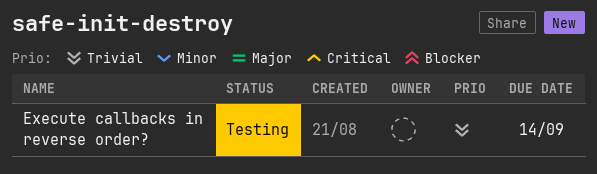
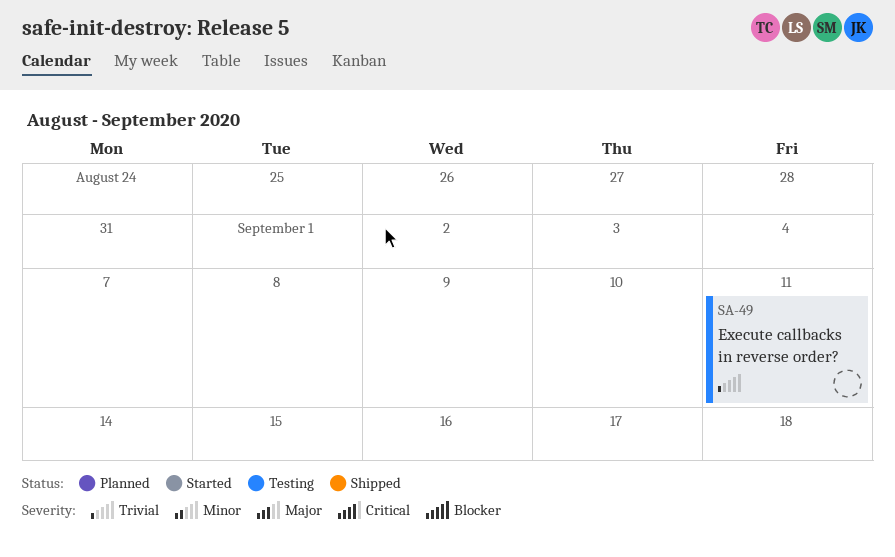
Execute callbacks in reverse order?, due: Sep 14 -> Sep 11

